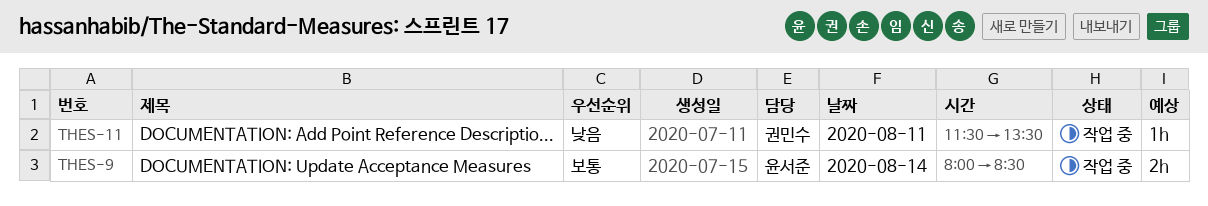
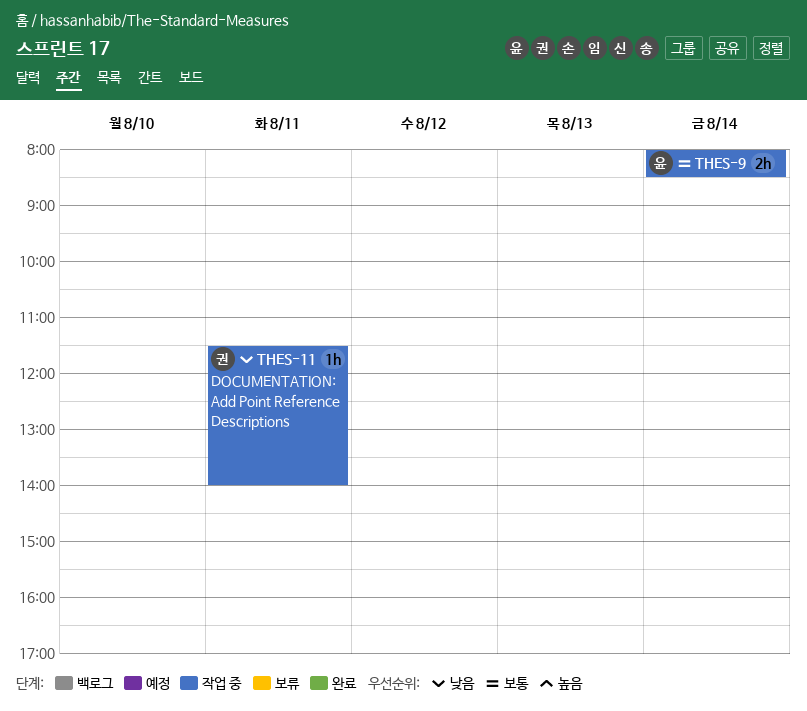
THES-11, ends: 13:30 -> 14:00

